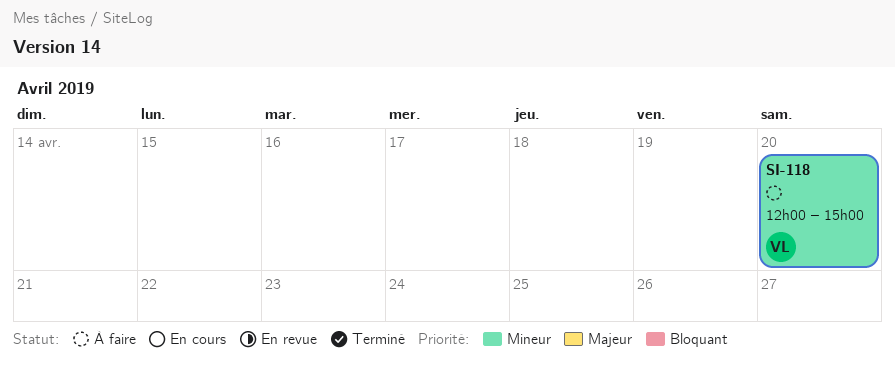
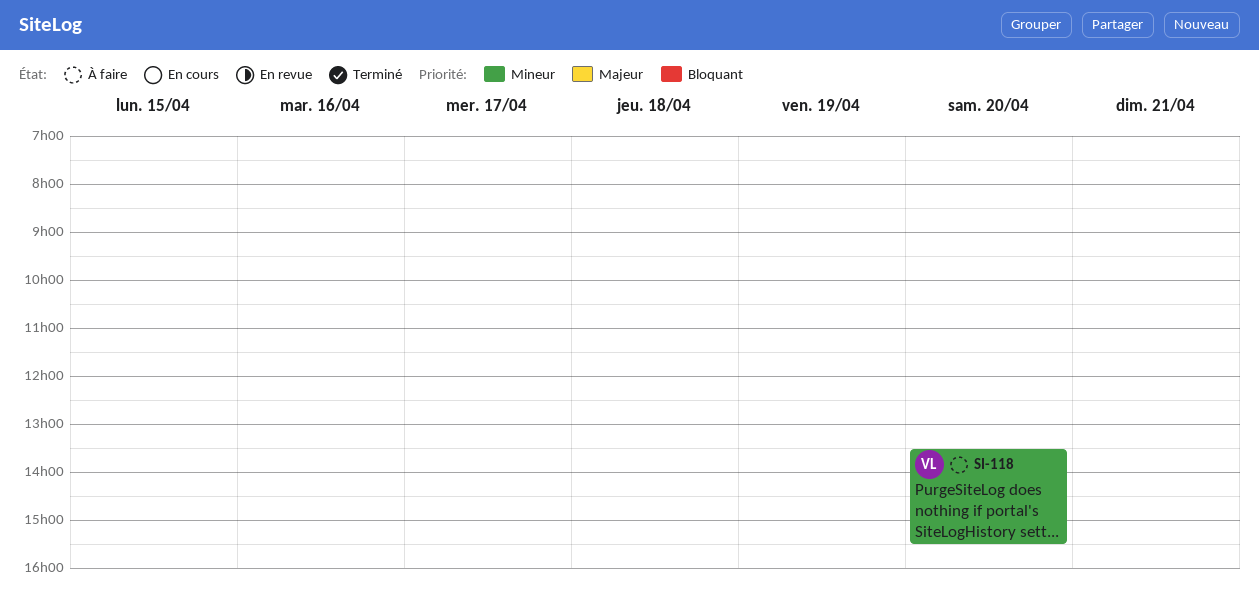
SI-118, begins: 12:00 -> 13:30
SI-118, ends: 15:00 -> 15:30

